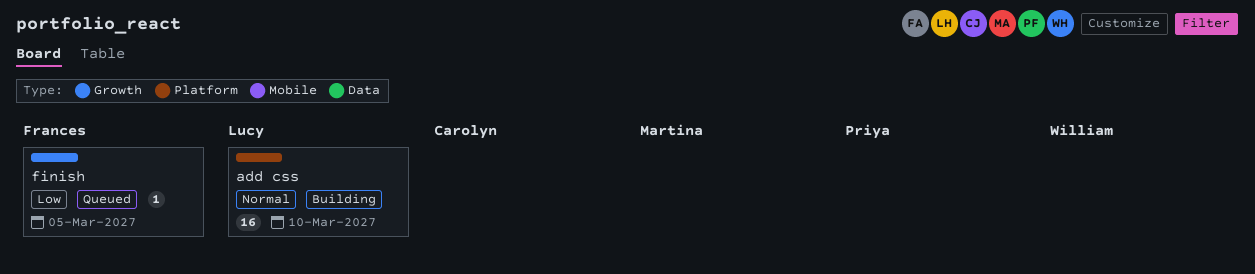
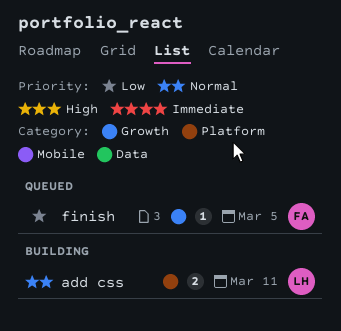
add css, estimate: 16 -> 2
add css, due: Mar 10 -> Mar 11

